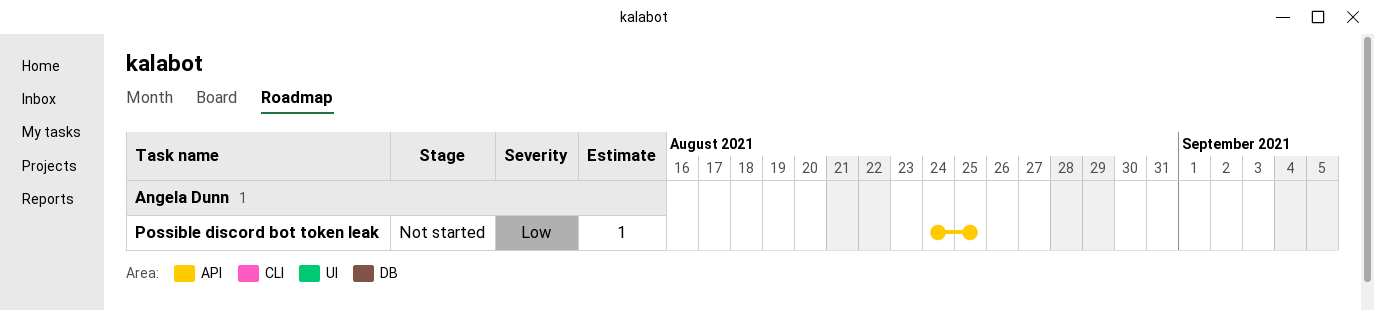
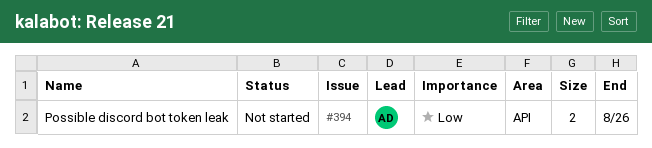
Possible discord bot token leak, estimate: 1 -> 2
Possible discord bot token leak, due: Aug 25 -> Aug 26

